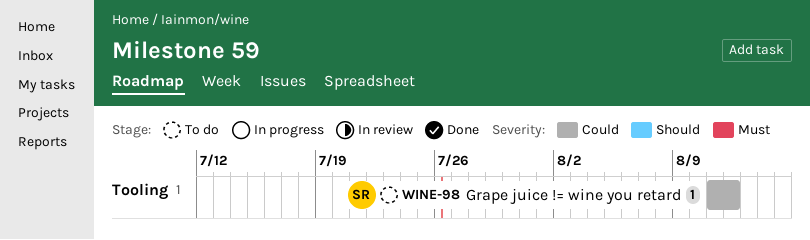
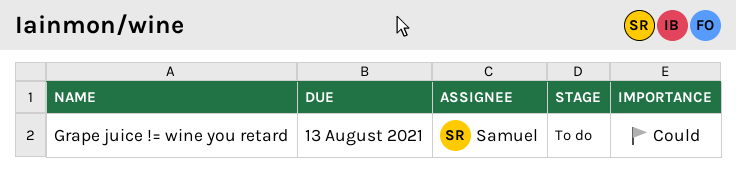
Grape juice != wine you retard, due: Aug 12 -> Aug 13

